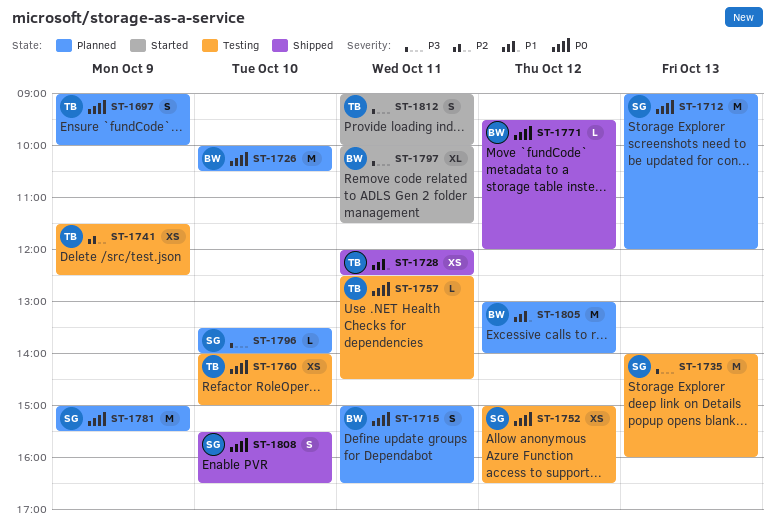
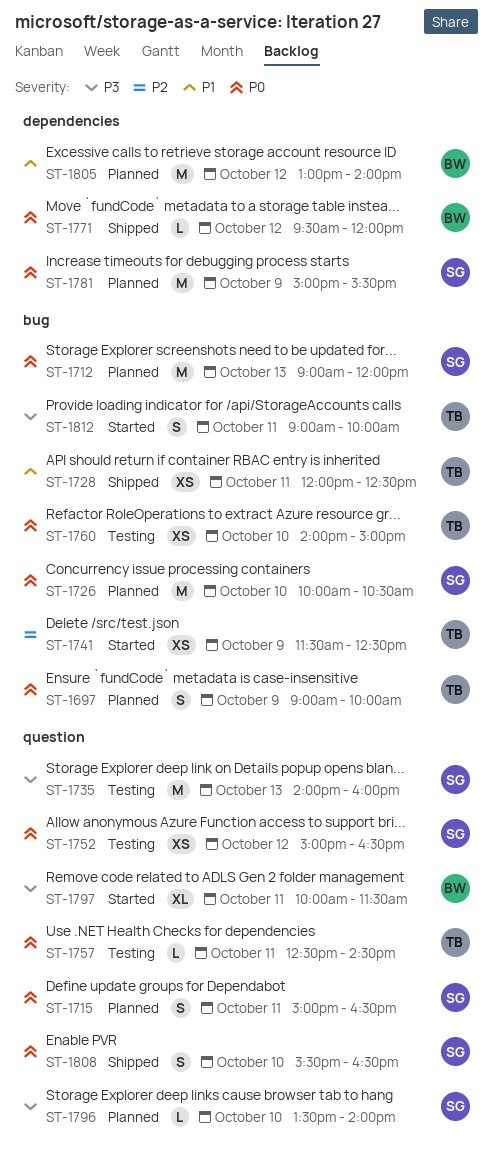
ST-1715, owner: BW -> SG
ST-1726, owner: BW -> SG
ST-1741, status: Testing -> Started

